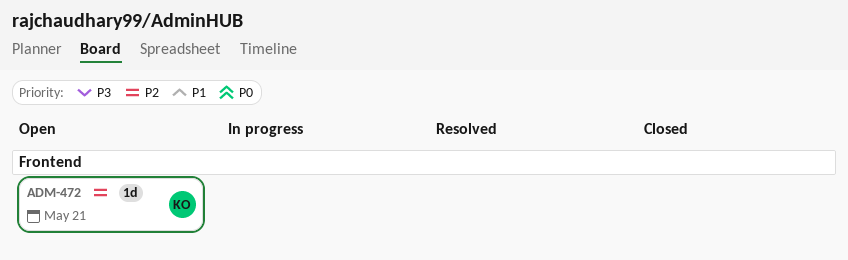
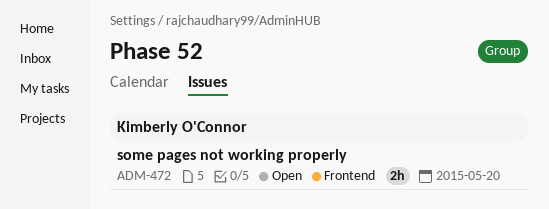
ADM-472, estimate: 1d -> 2h
ADM-472, due: May 21 -> May 20

